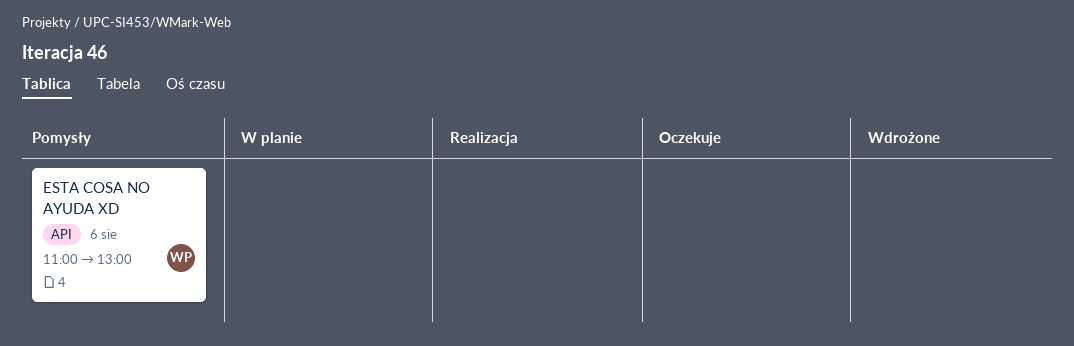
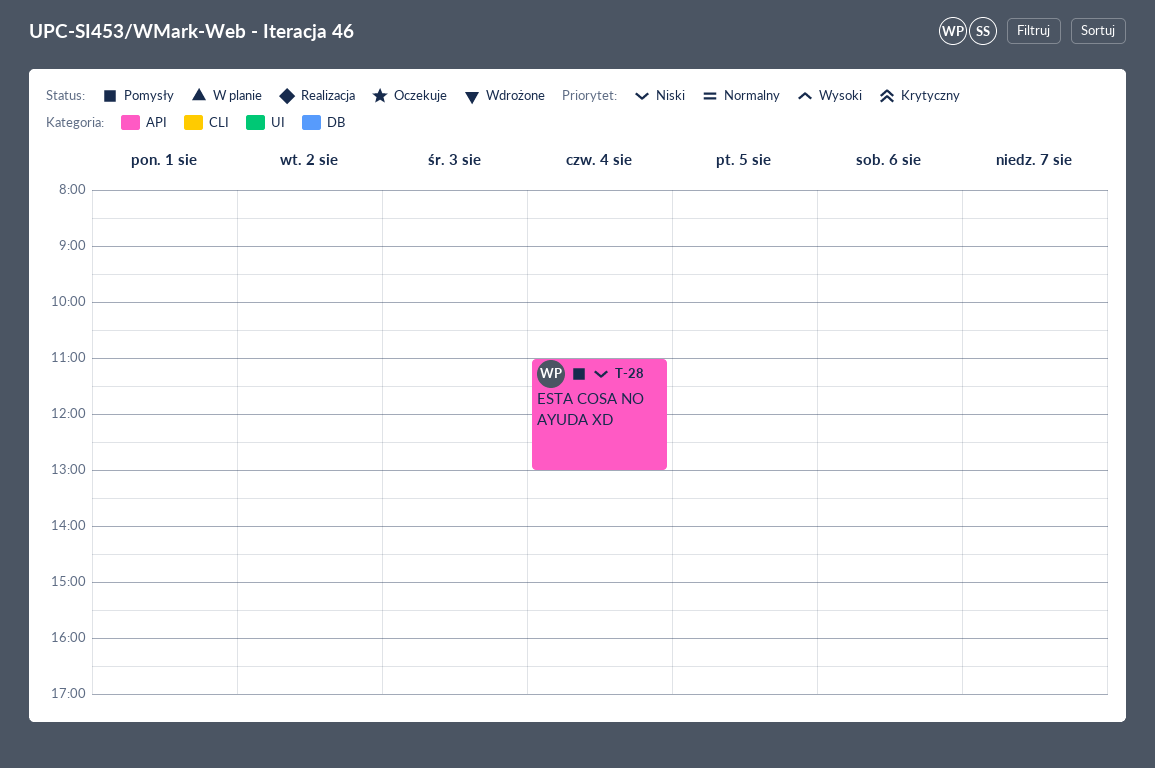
ESTA COSA NO AYUDA XD, day: Aug 6 -> Aug 4

